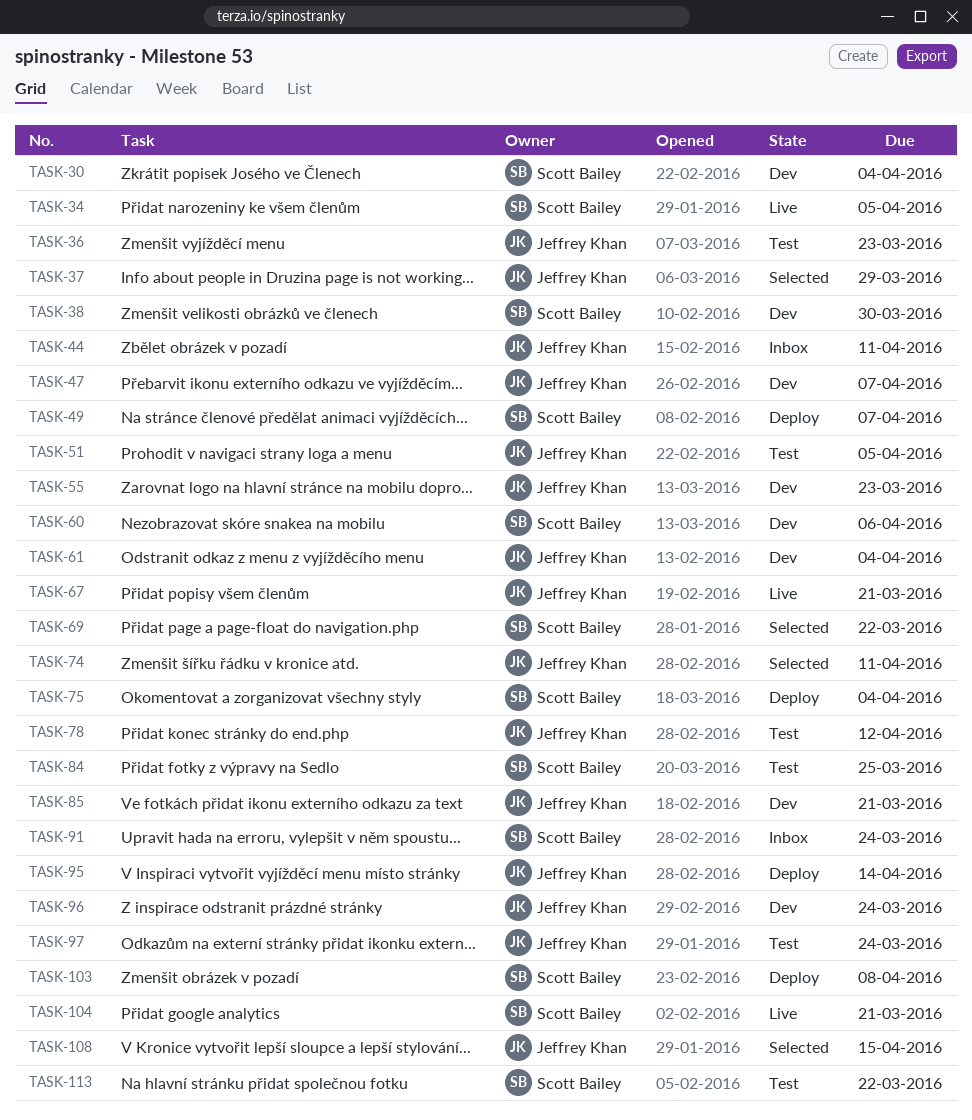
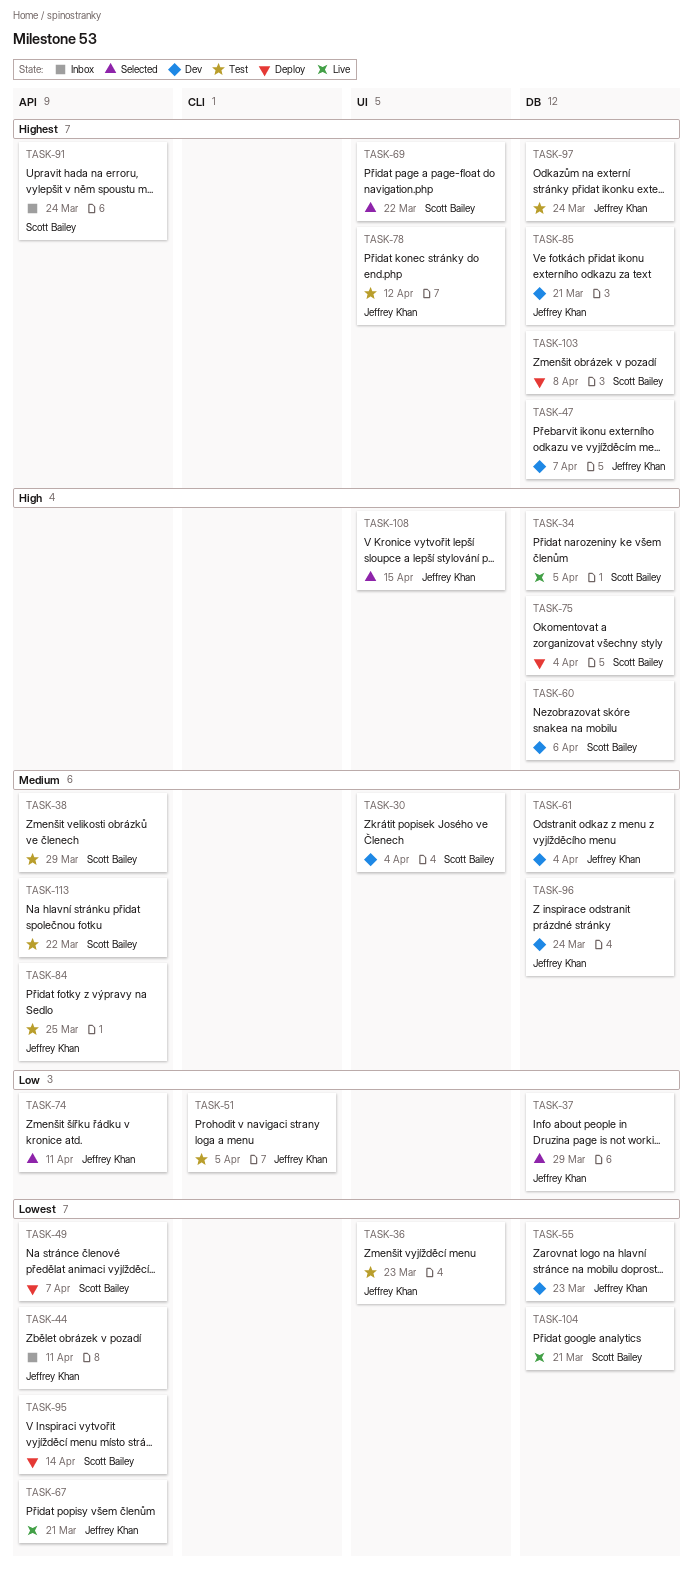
TASK-38, status: Dev -> Test
TASK-38, due: Mar 30 -> Mar 29
TASK-84, owner: Scott Bailey -> Jeffrey Khan
TASK-95, owner: Jeffrey Khan -> Scott Bailey

